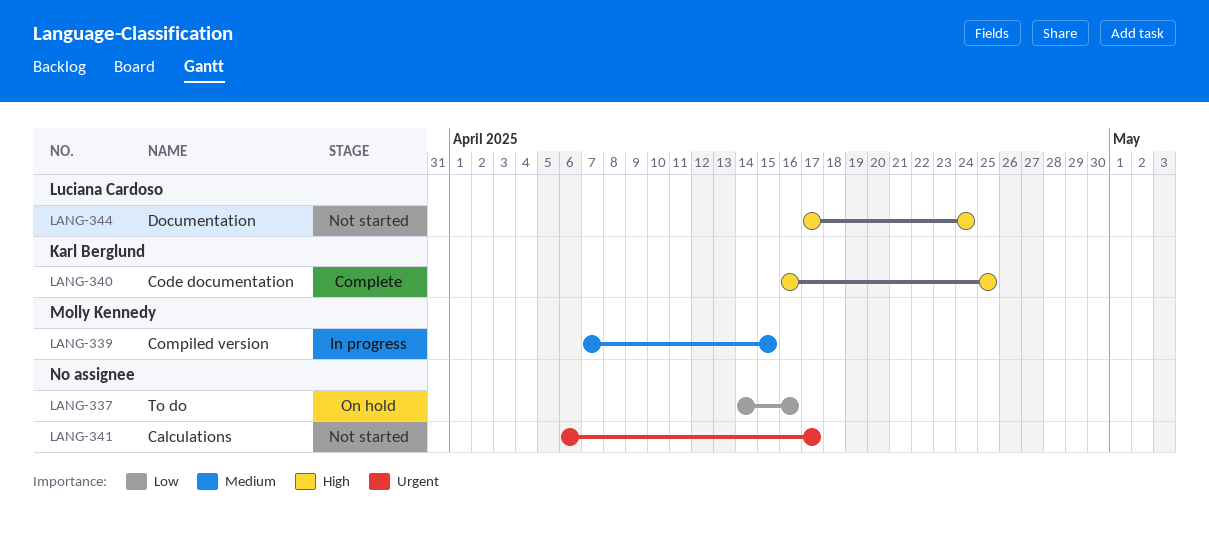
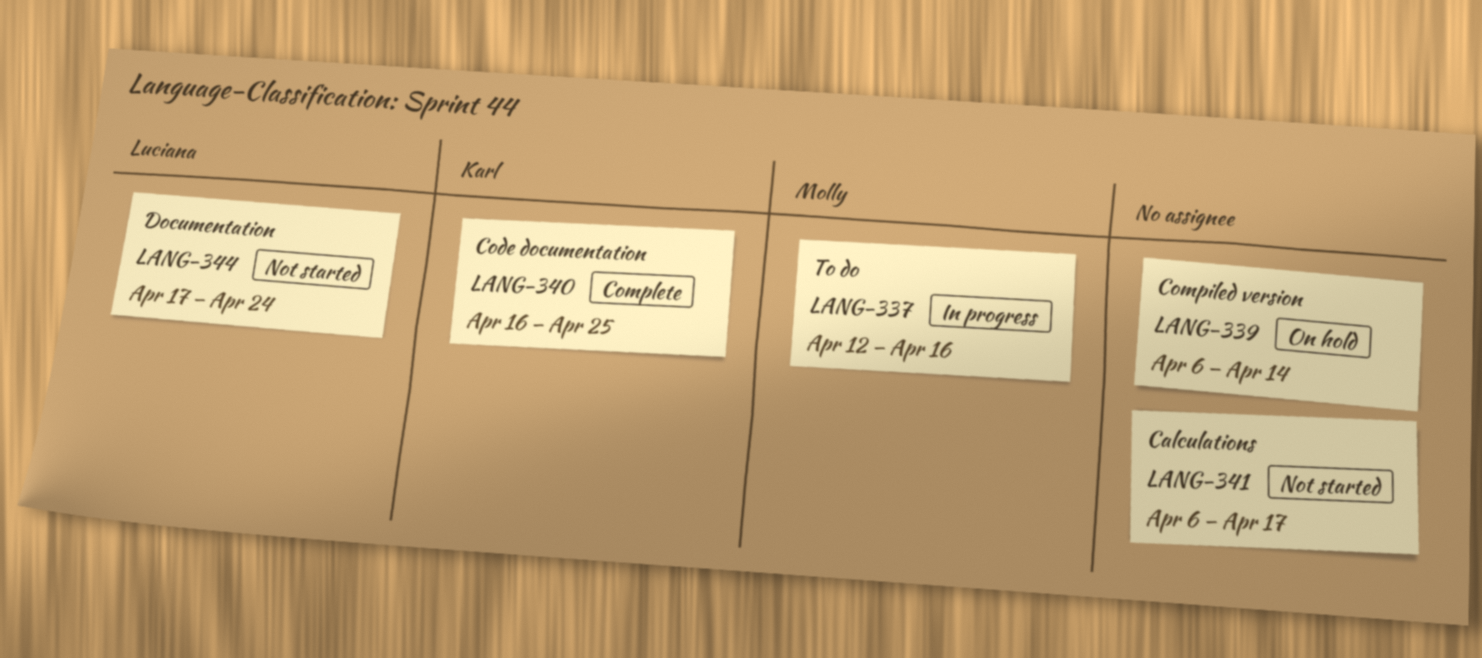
LANG-337, status: On hold -> In progress
LANG-337, owner: none -> Molly Kennedy
LANG-337, start: Apr 14 -> Apr 12
LANG-339, status: In progress -> On hold
LANG-339, owner: Molly Kennedy -> none
LANG-339, start: Apr 7 -> Apr 6
LANG-339, due: Apr 15 -> Apr 14

